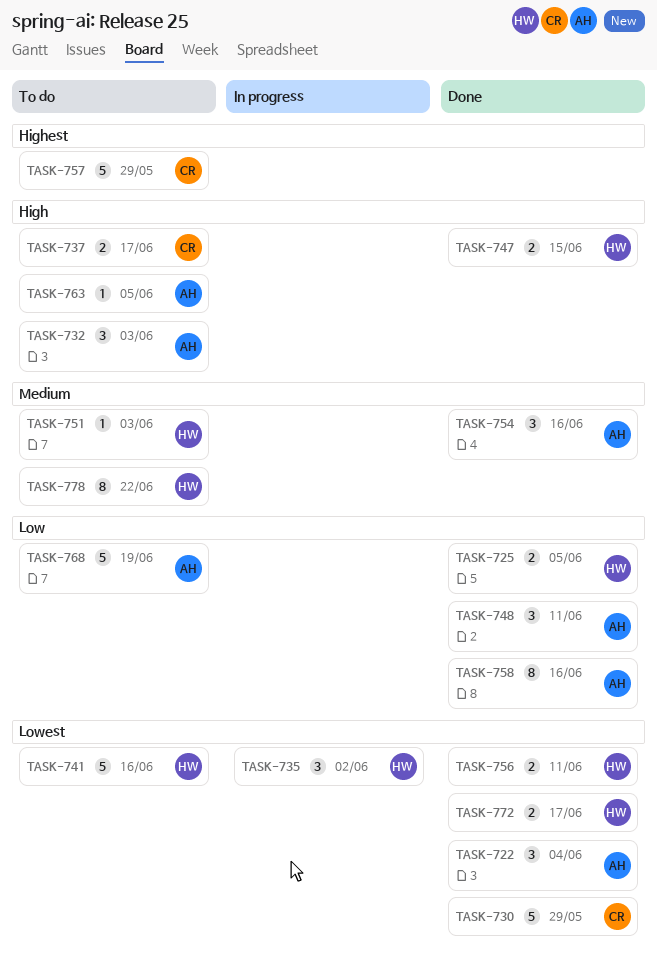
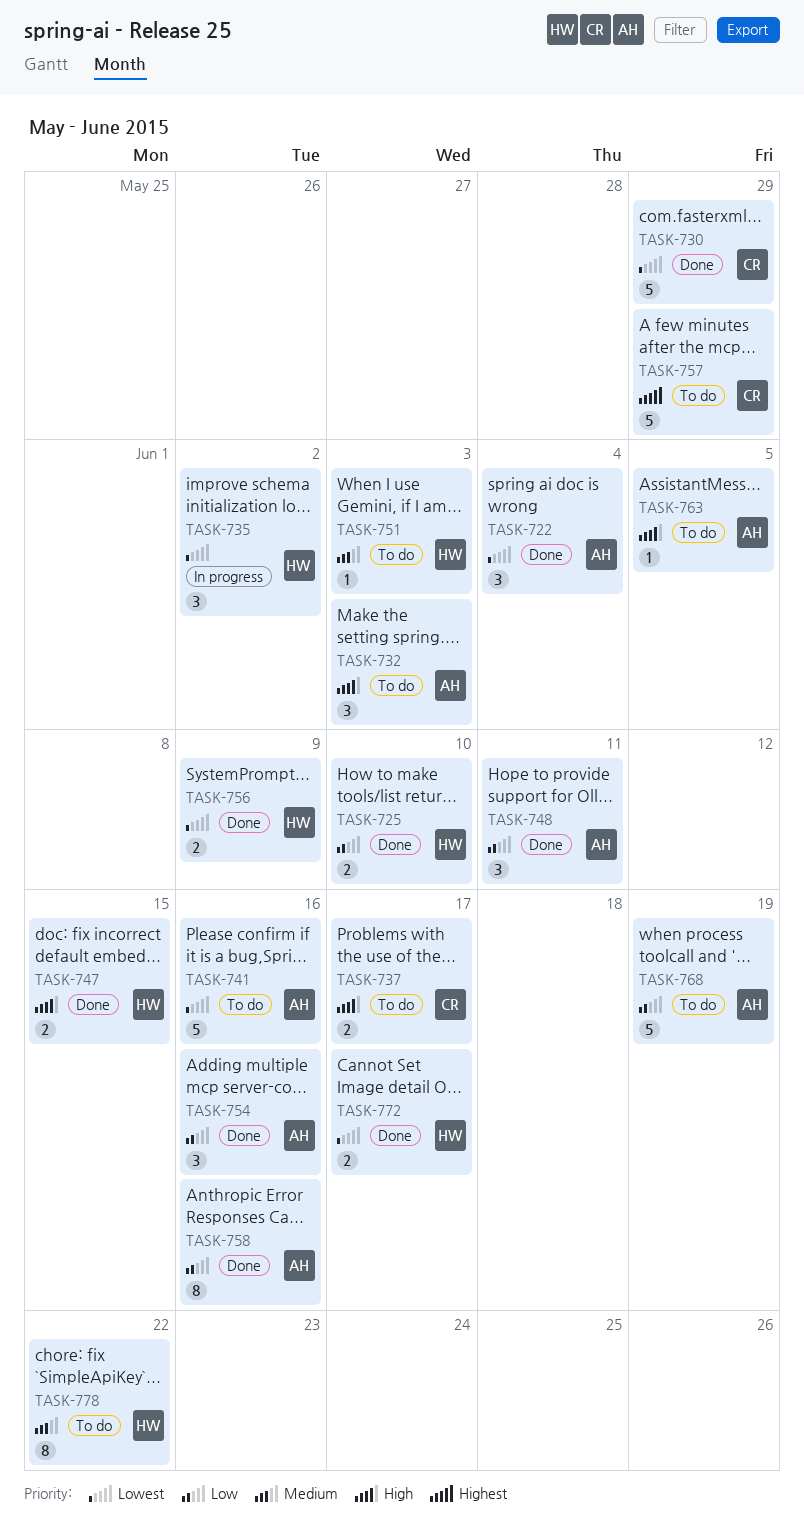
TASK-725, due: Jun 5 -> Jun 10
TASK-741, owner: HW -> AH
TASK-754, priority: Medium -> Low
TASK-756, due: Jun 11 -> Jun 9

